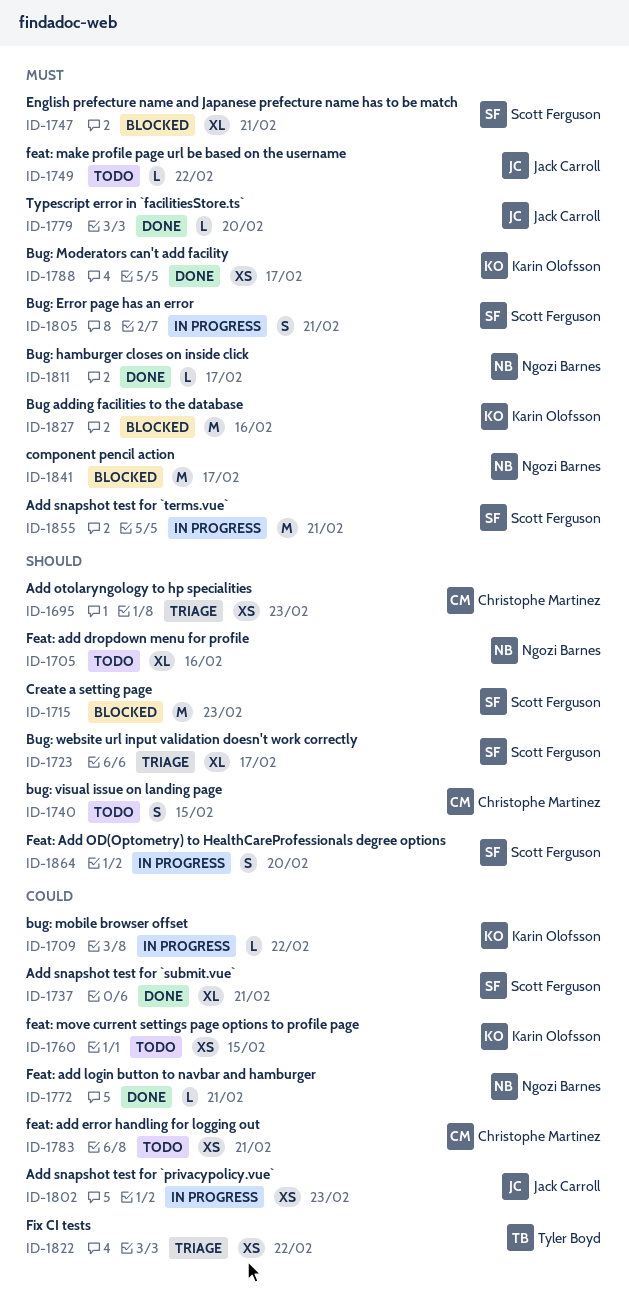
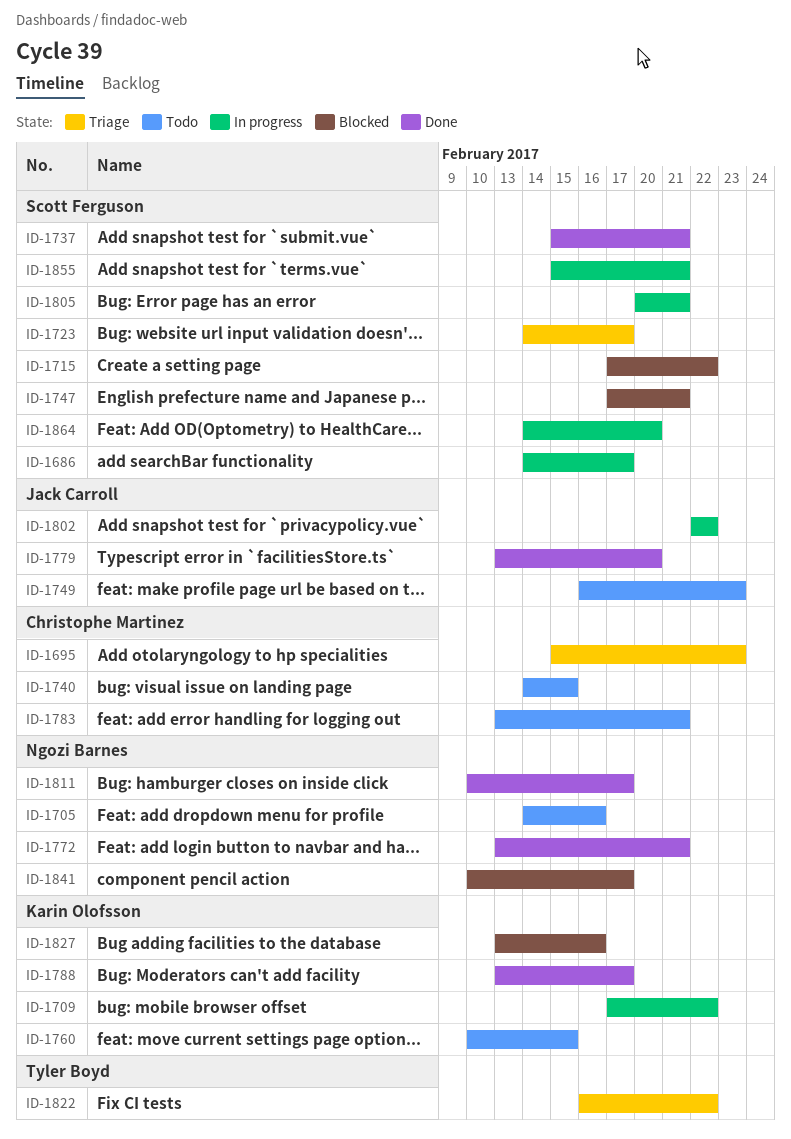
ID-1686: none -> present
ID-1715, due: Feb 23 -> Feb 22
ID-1749, due: Feb 22 -> Feb 23
ID-1802, due: Feb 23 -> Feb 22

